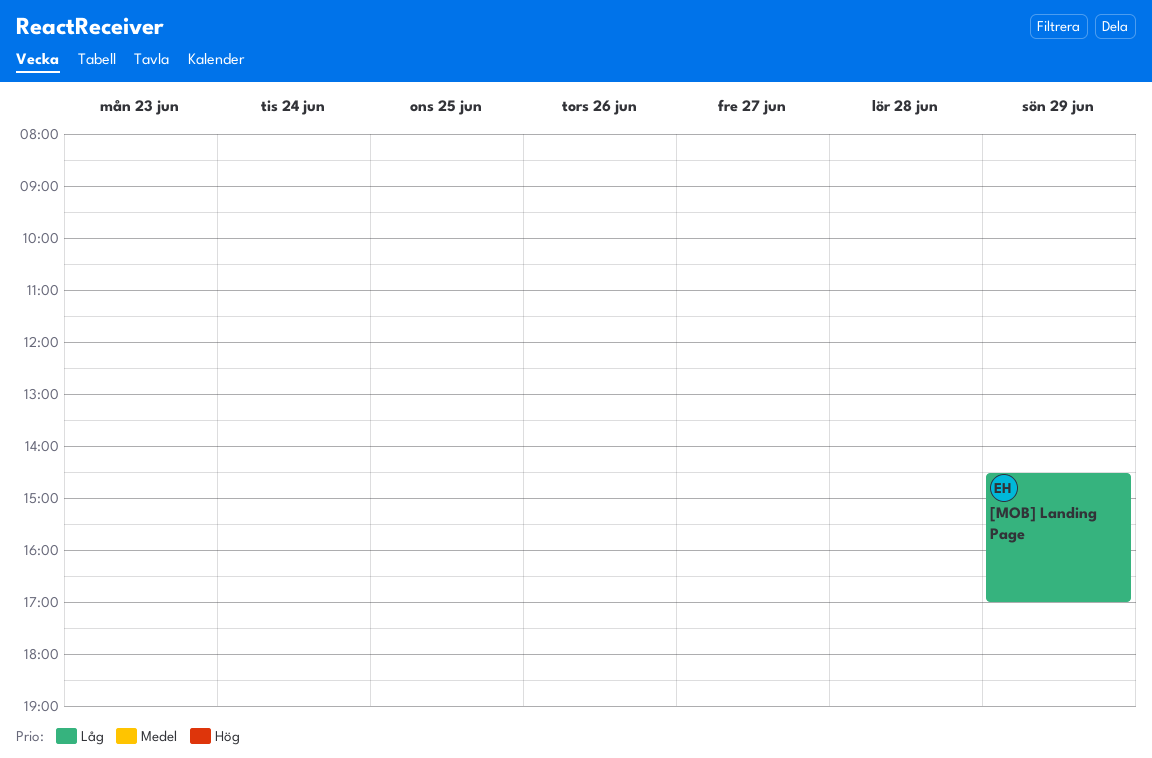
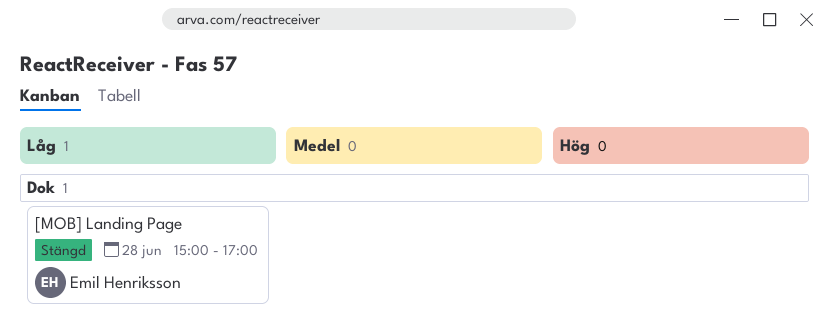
[MOB] Landing Page, day: Jun 29 -> Jun 28
[MOB] Landing Page, begins: 14:30 -> 15:00

